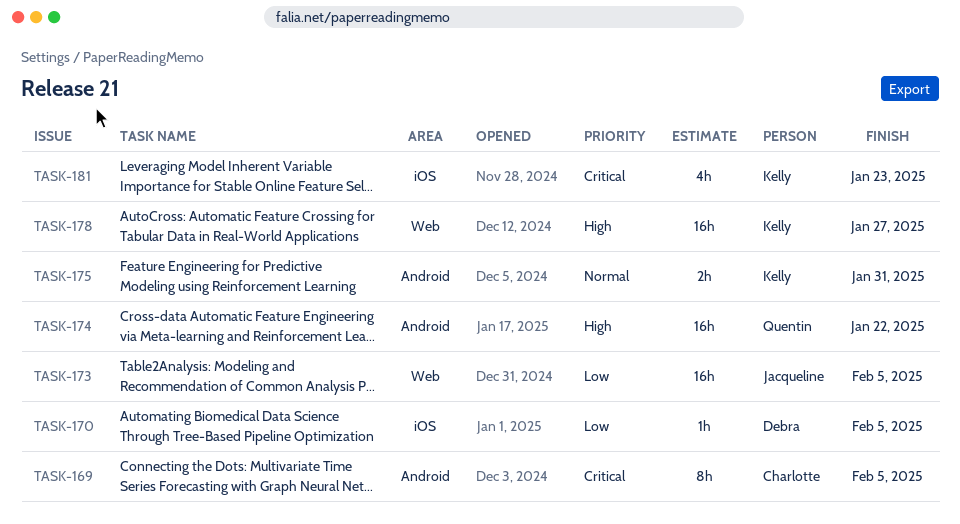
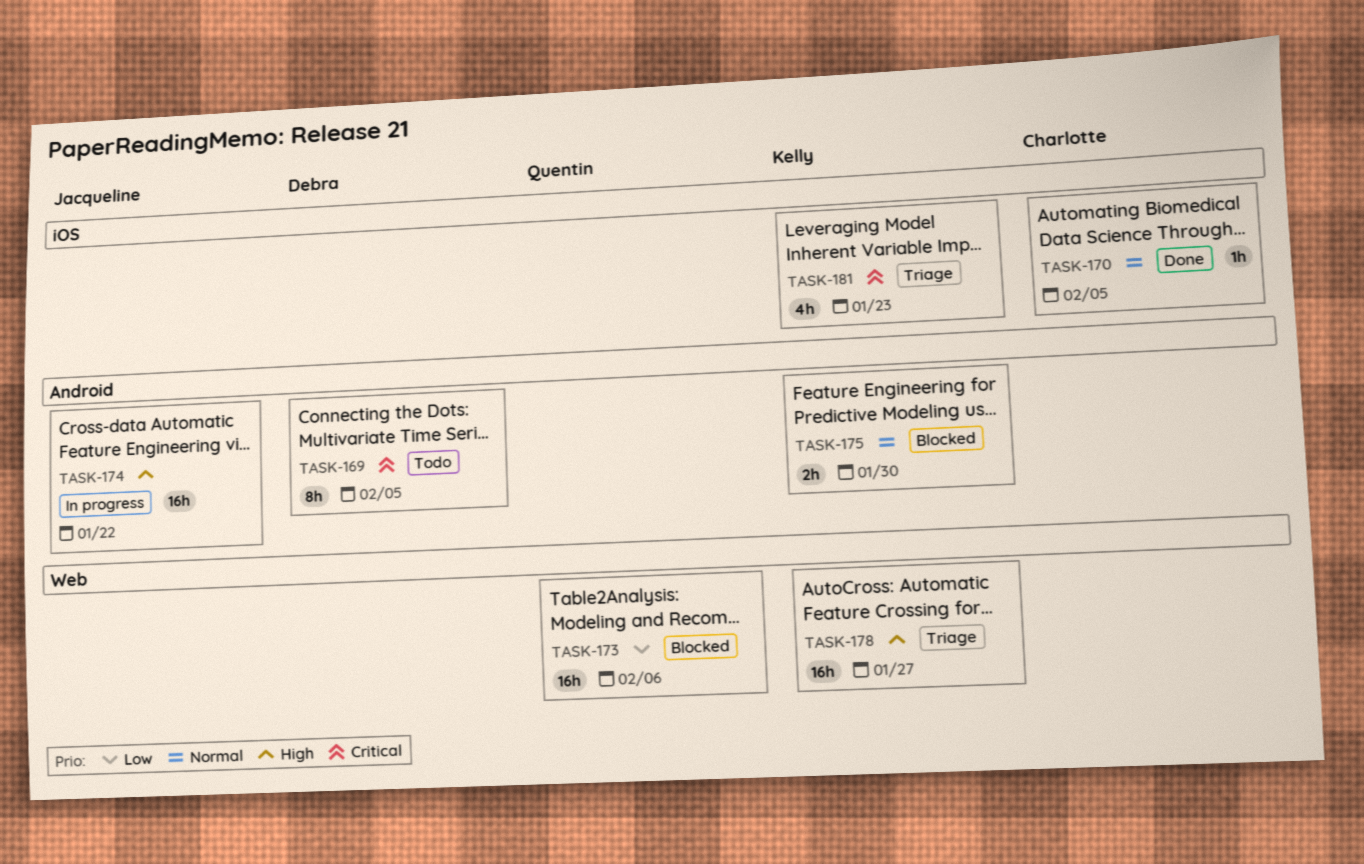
TASK-169, owner: Charlotte -> Debra
TASK-170, owner: Debra -> Charlotte
TASK-170, priority: Low -> Normal
TASK-173, owner: Jacqueline -> Quentin
TASK-173, due: Feb 5 -> Feb 6
TASK-174, owner: Quentin -> Jacqueline
TASK-175, due: Jan 31 -> Jan 30

